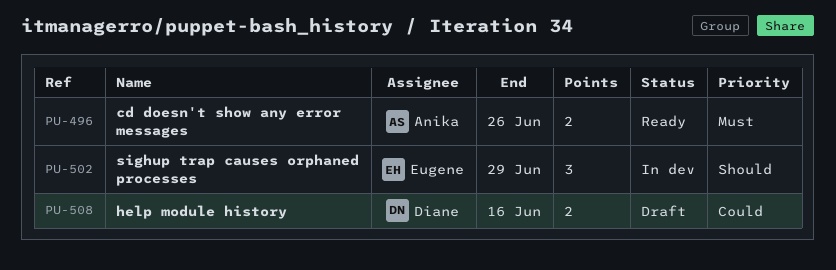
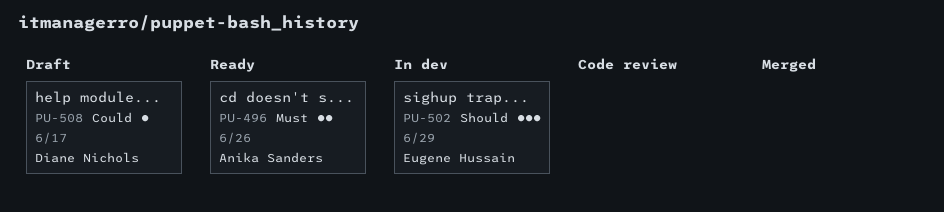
PU-508, estimate: 2 -> 1
PU-508, due: Jun 16 -> Jun 17

